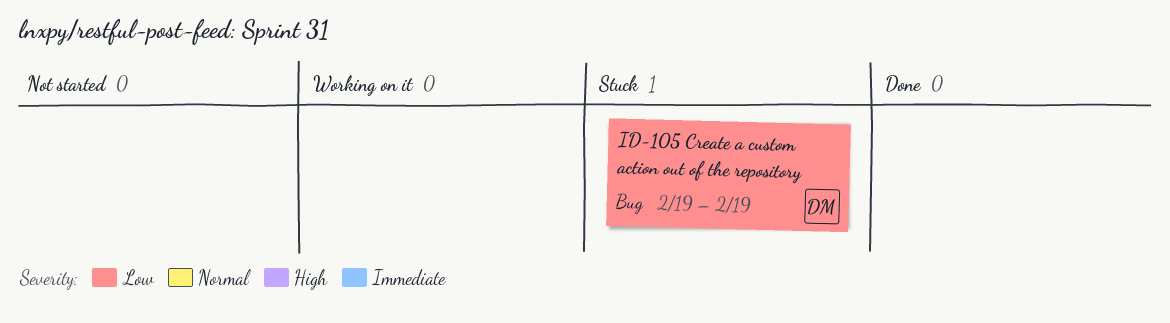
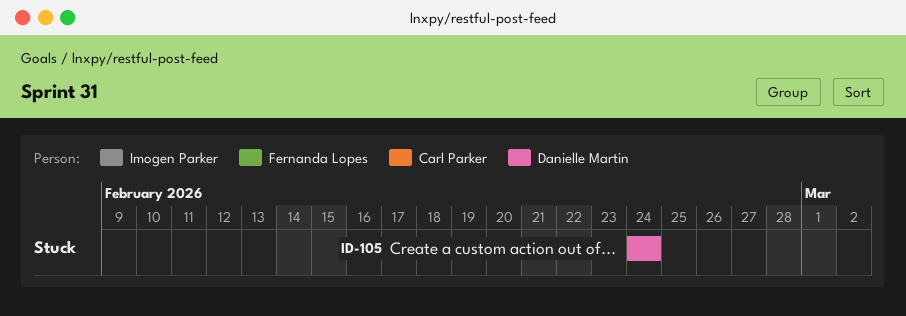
ID-105, start: Feb 19 -> Feb 24
ID-105, due: Feb 19 -> Feb 24

